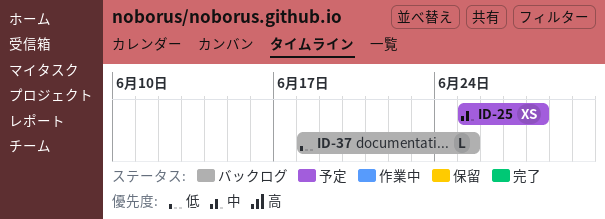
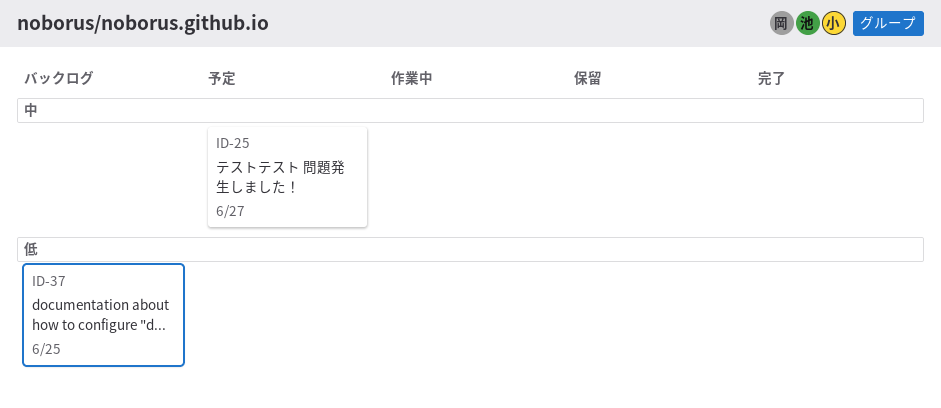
ID-25, due: Jun 28 -> Jun 27

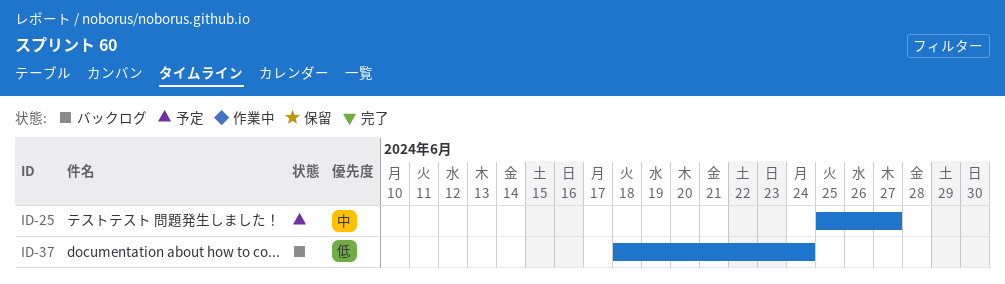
ID-37, due: Jun 25 -> Jun 24

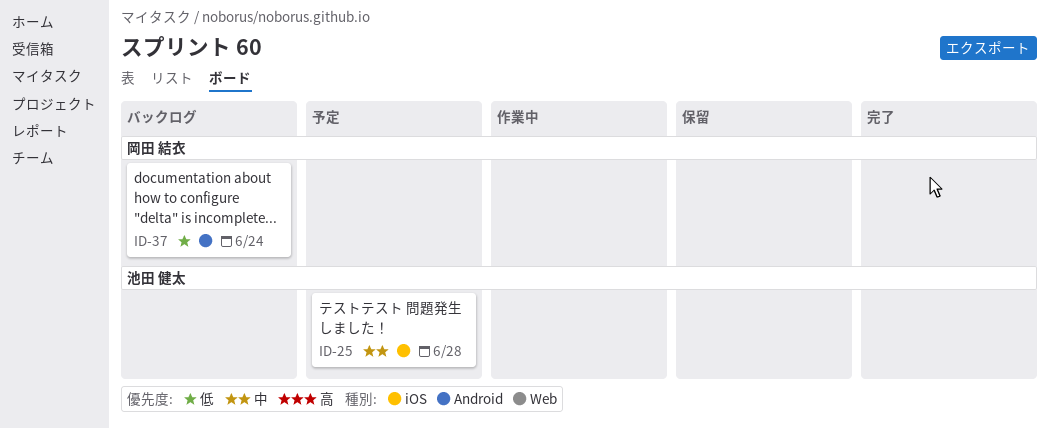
ID-25, due: Jun 27 -> Jun 28

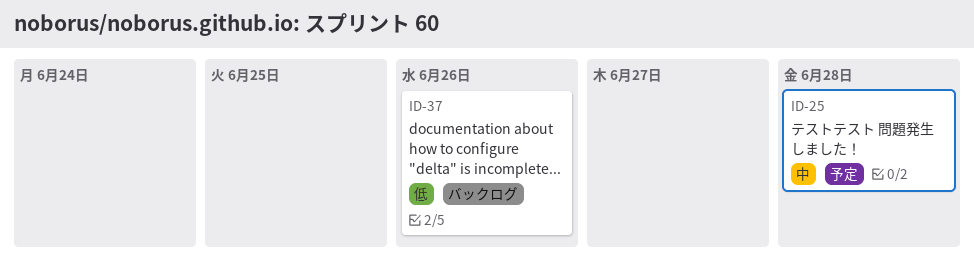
ID-37, due: Jun 24 -> Jun 26

